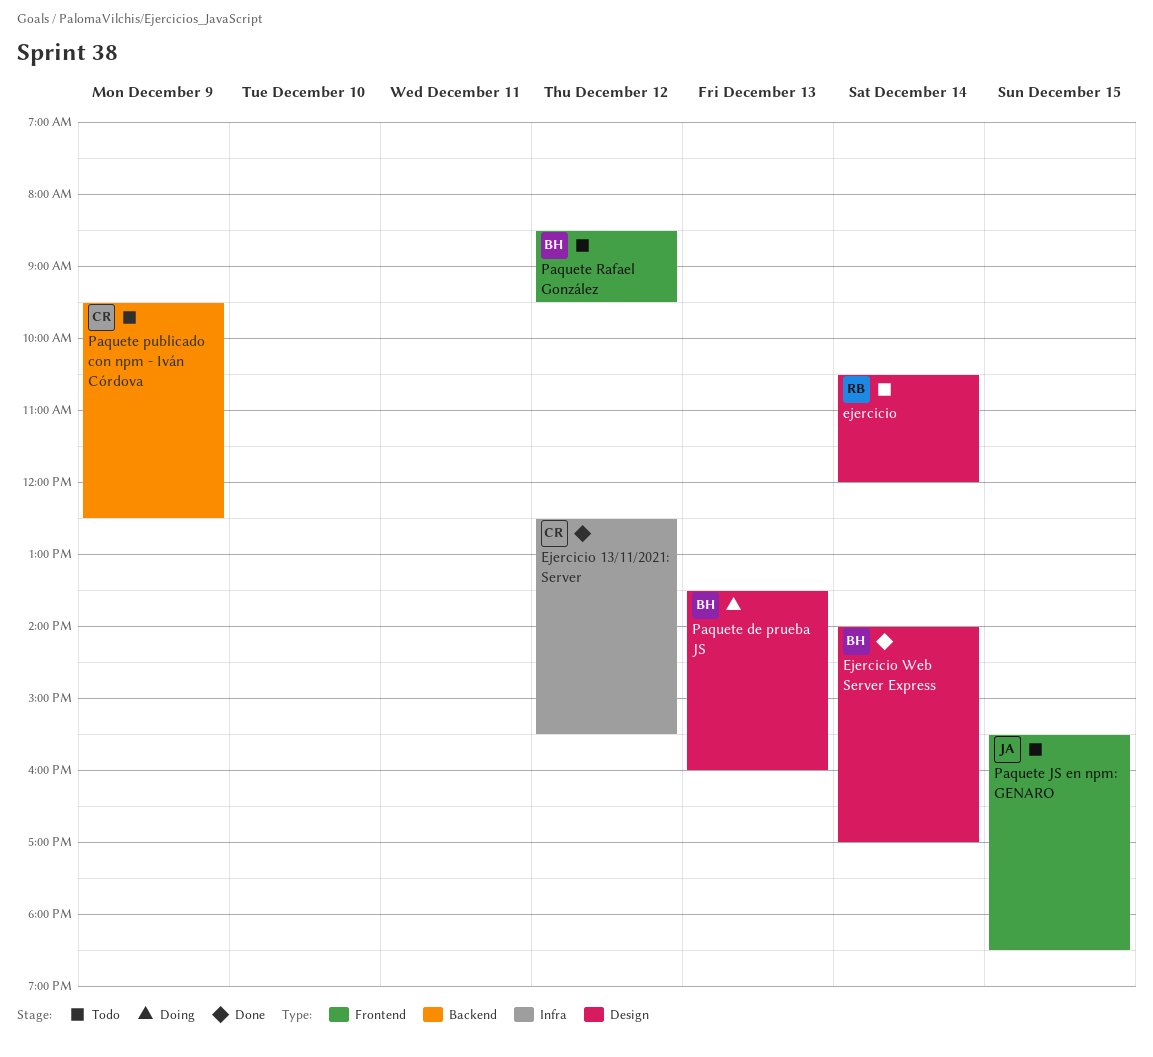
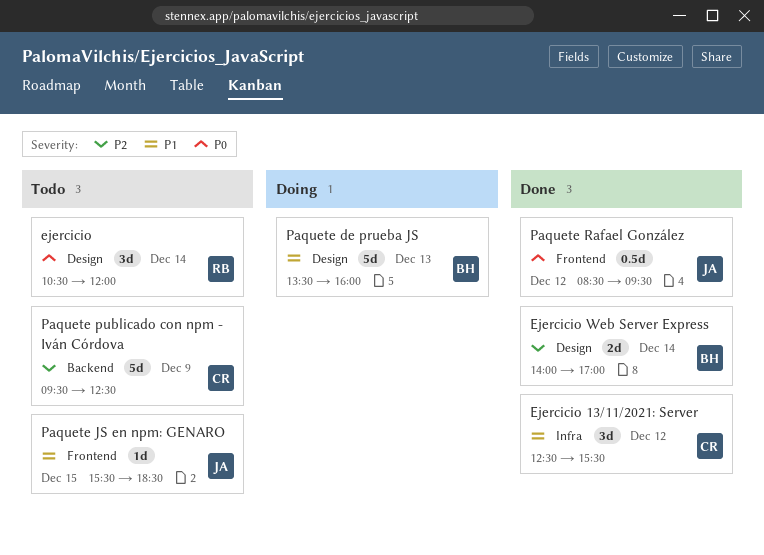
Paquete Rafael González, status: Todo -> Done
Paquete Rafael González, owner: BH -> JA

